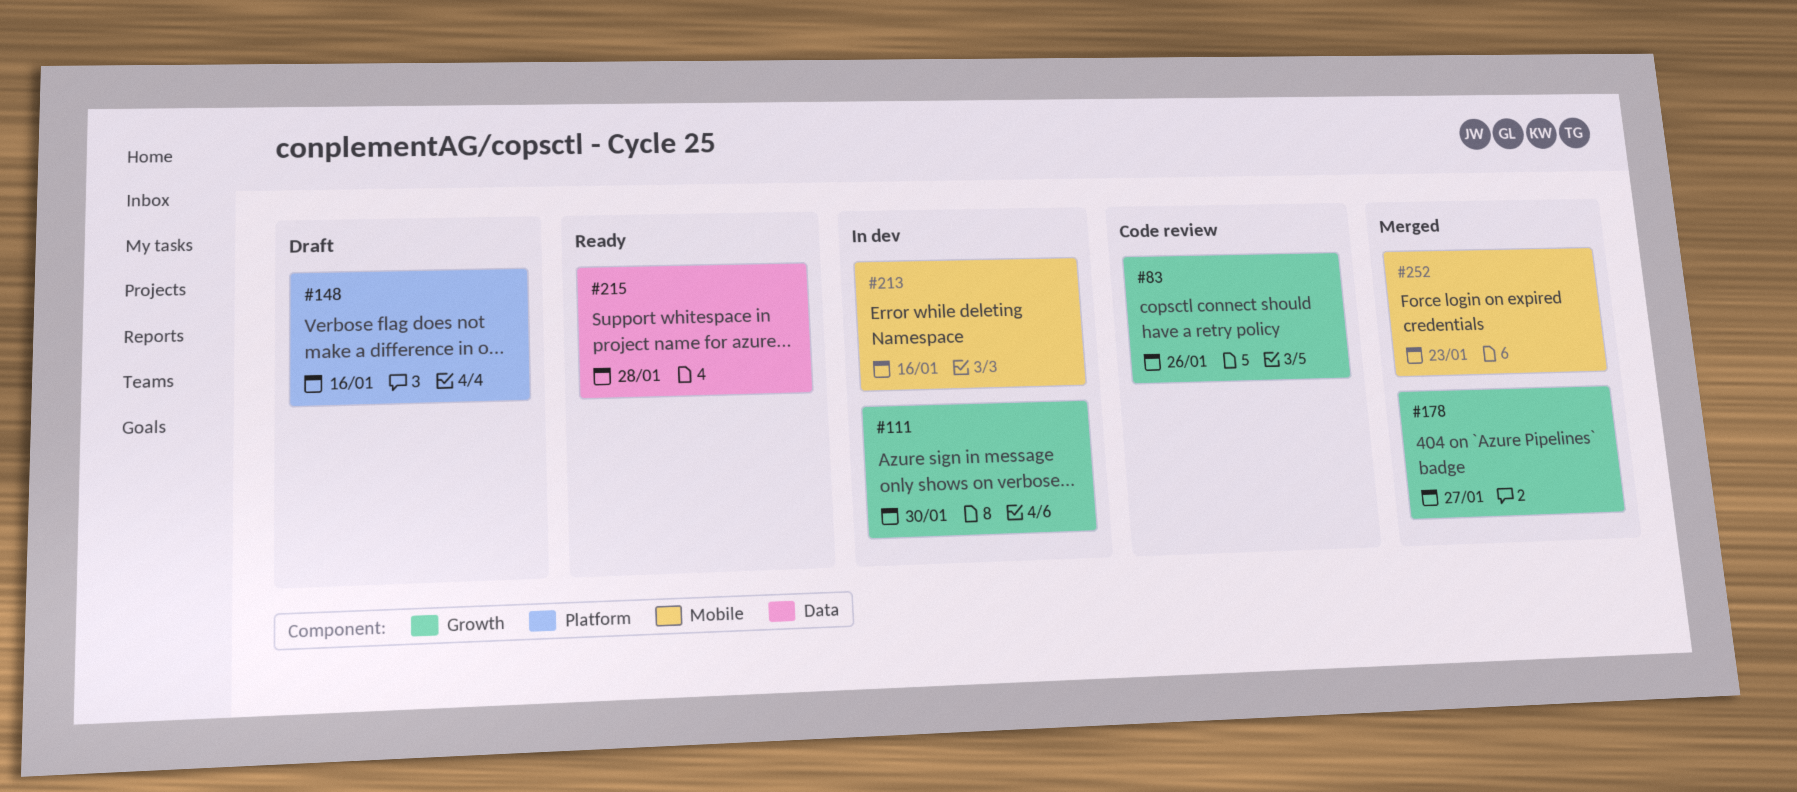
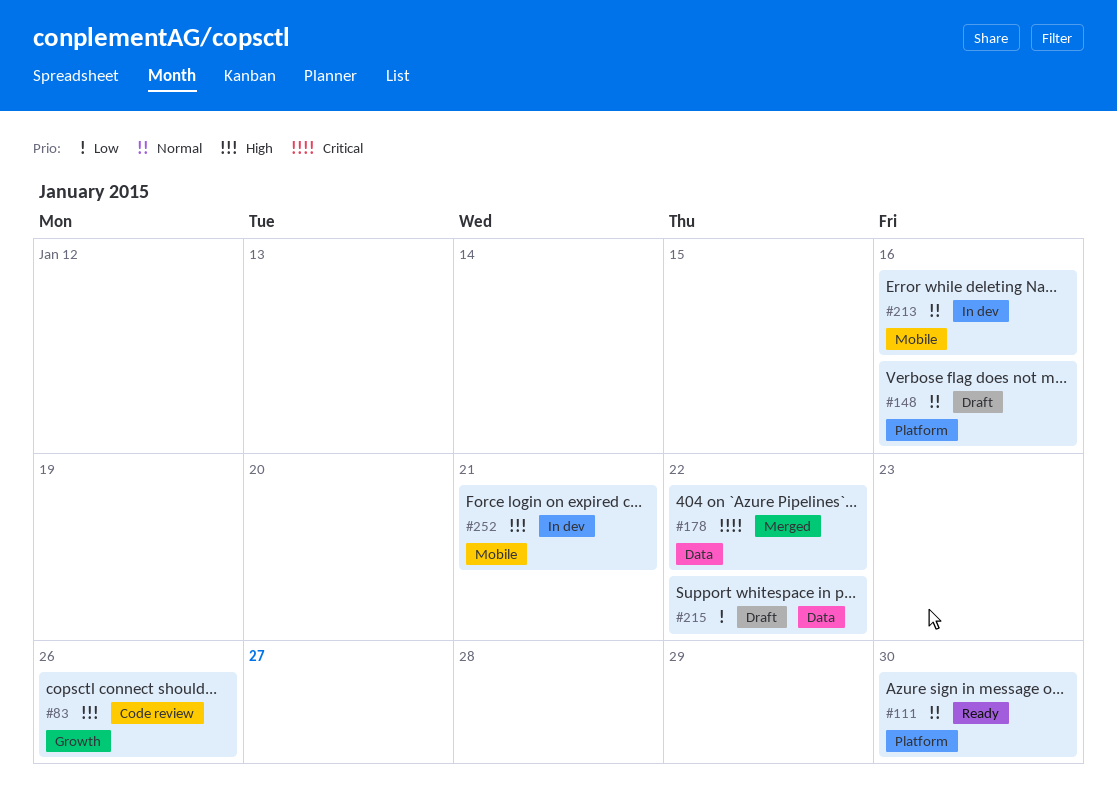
#111, status: In dev -> Ready
#111, label: Growth -> Platform
#178, label: Growth -> Data
#178, due: Jan 27 -> Jan 22
#215, status: Ready -> Draft
#215, due: Jan 28 -> Jan 22
#252, status: Merged -> In dev
#252, due: Jan 23 -> Jan 21

